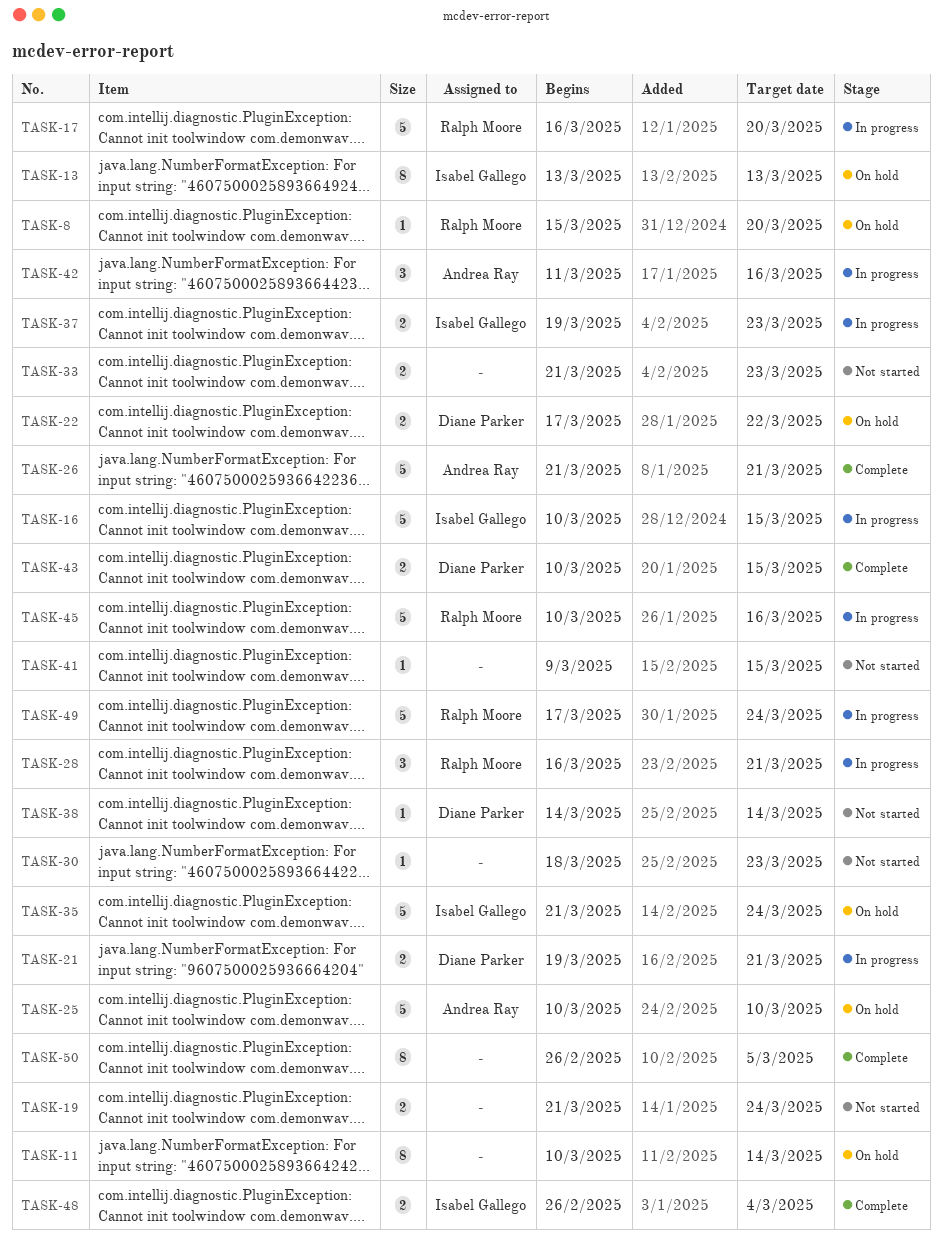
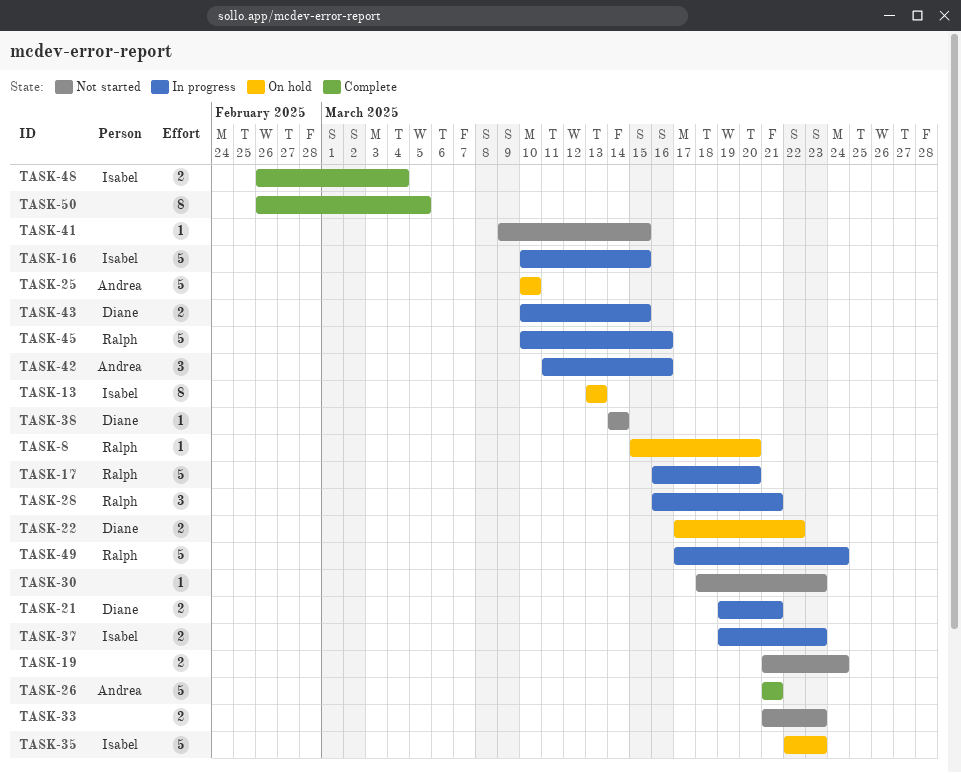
TASK-11: present -> none
TASK-35, start: Mar 21 -> Mar 22
TASK-35, due: Mar 24 -> Mar 23
TASK-43, status: Complete -> In progress

